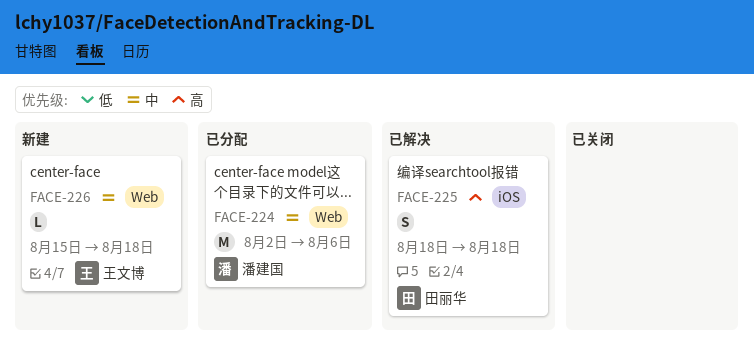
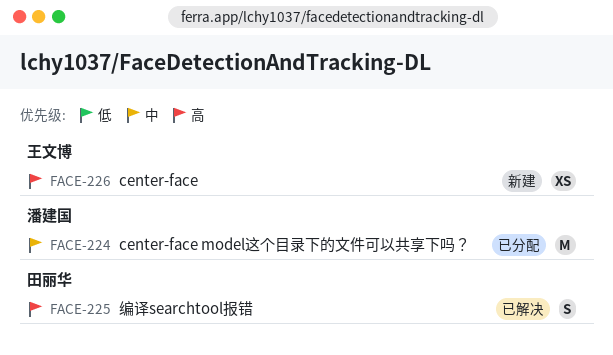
FACE-226, priority: 中 -> 高
FACE-226, estimate: L -> XS

